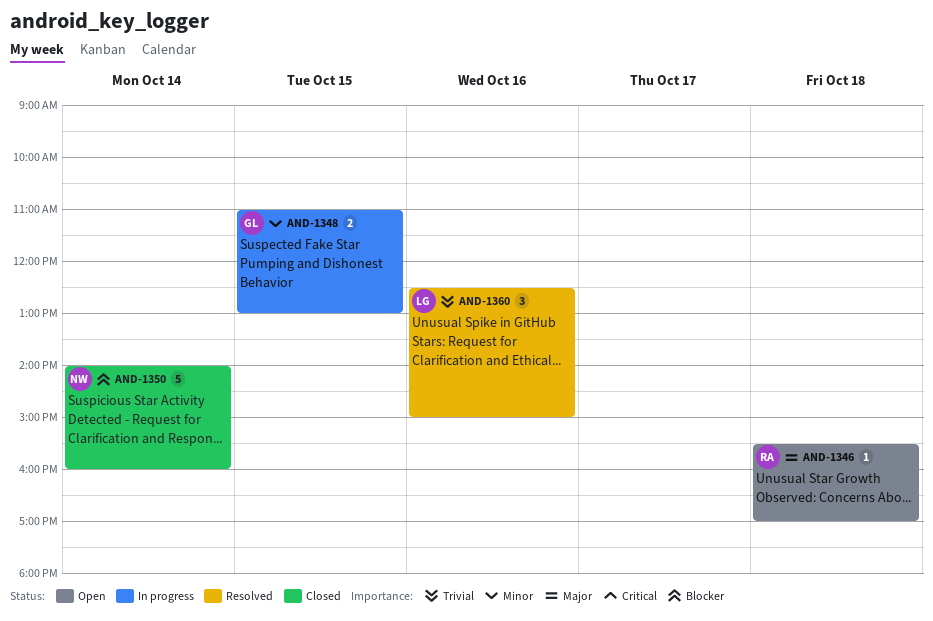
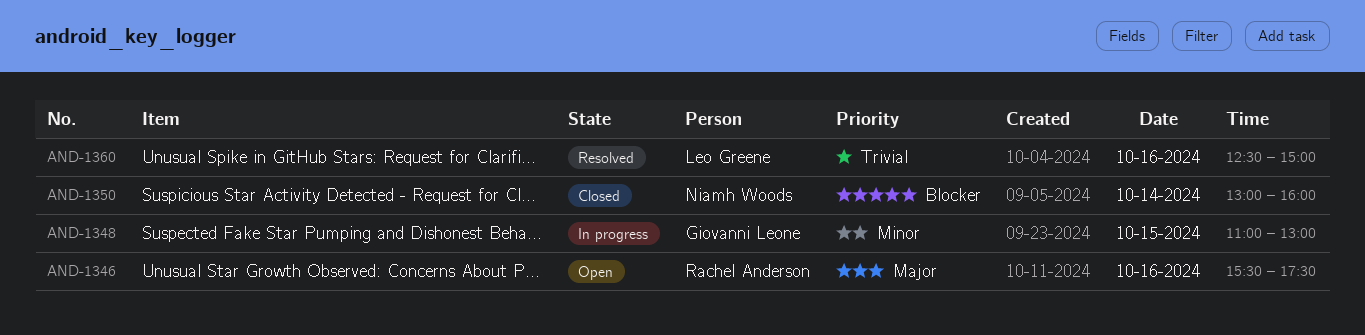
AND-1346, day: Oct 18 -> Oct 16
AND-1346, ends: 17:00 -> 17:30
AND-1350, begins: 14:00 -> 13:00

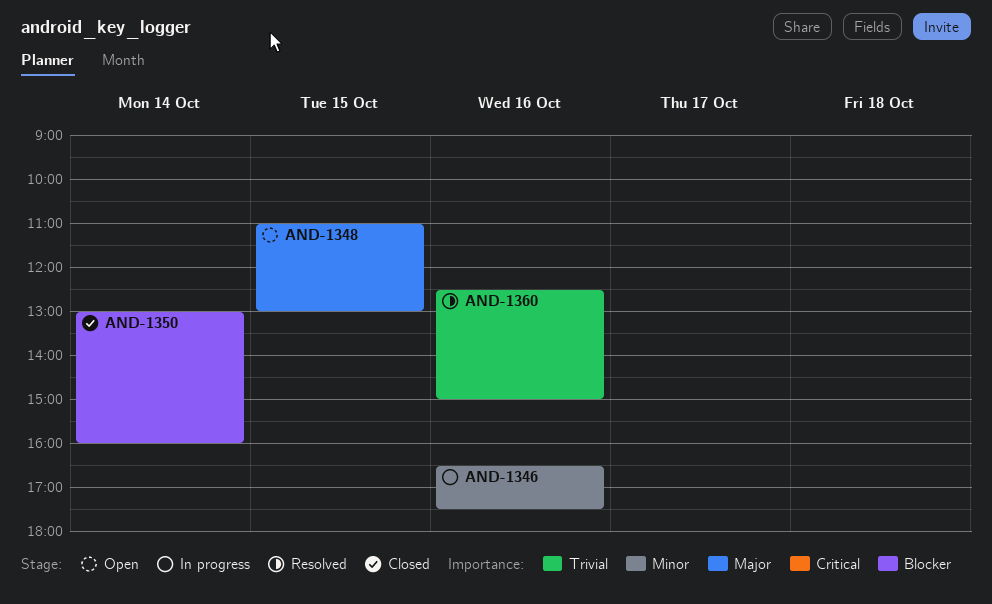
AND-1346, status: Open -> In progress
AND-1346, priority: Major -> Minor
AND-1346, begins: 15:30 -> 16:30
AND-1348, status: In progress -> Open
AND-1348, priority: Minor -> Major

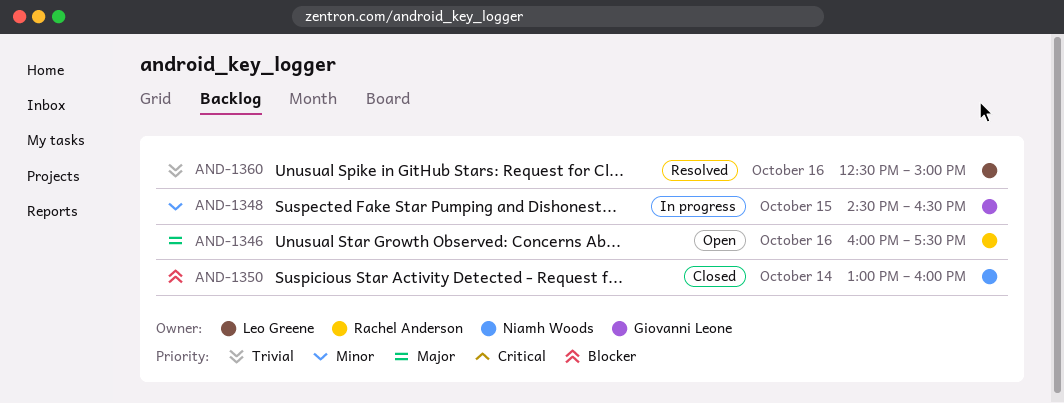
AND-1346, status: In progress -> Open
AND-1346, priority: Minor -> Major
AND-1346, begins: 16:30 -> 16:00
AND-1348, status: Open -> In progress
AND-1348, priority: Major -> Minor
AND-1348, begins: 11:00 -> 14:30
AND-1348, ends: 13:00 -> 16:30

